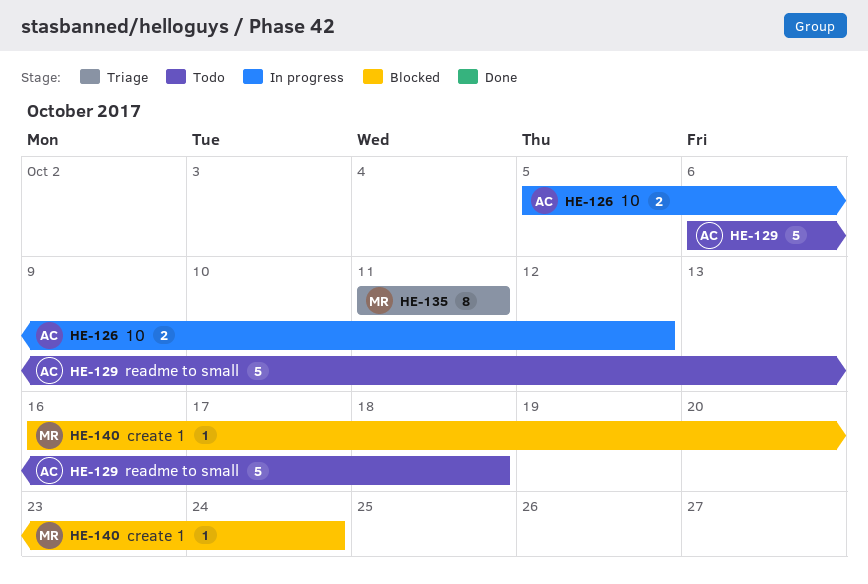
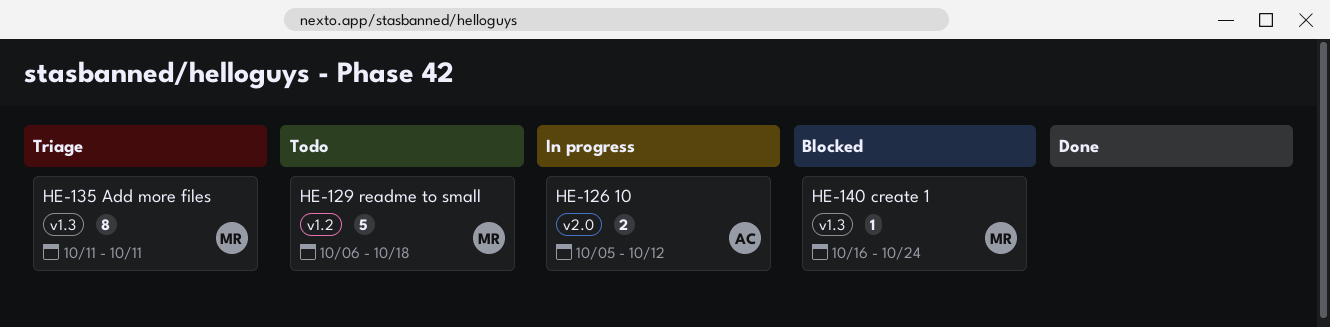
HE-129, owner: AC -> MR

